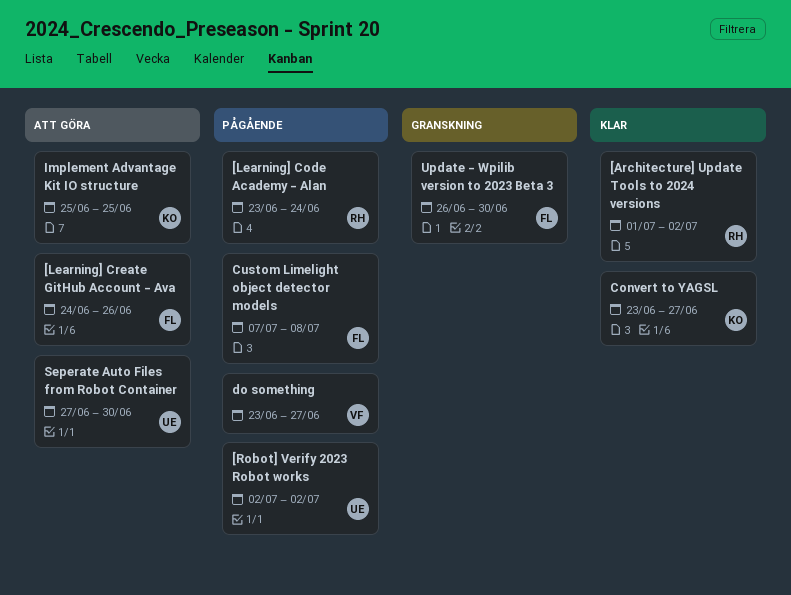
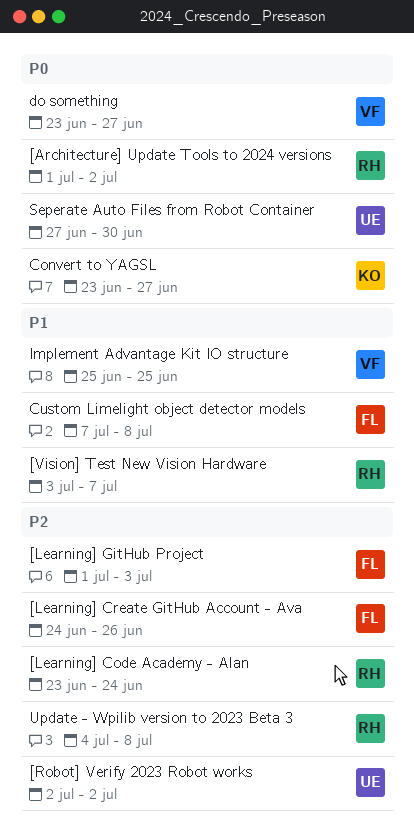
[Learning] GitHub Project: none -> present
[Vision] Test New Vision Hardware: none -> present
Implement Advantage Kit IO structure, owner: KO -> VF
Update - Wpilib version to 2023 Beta 3, owner: FL -> RH
Update - Wpilib version to 2023 Beta 3, start: Jun 26 -> Jul 4
Update - Wpilib version to 2023 Beta 3, due: Jun 30 -> Jul 8

